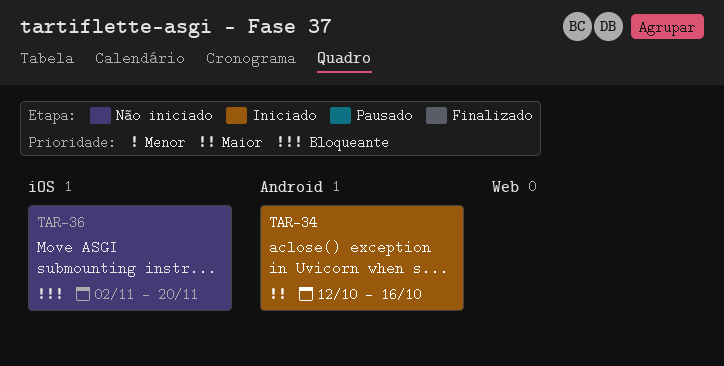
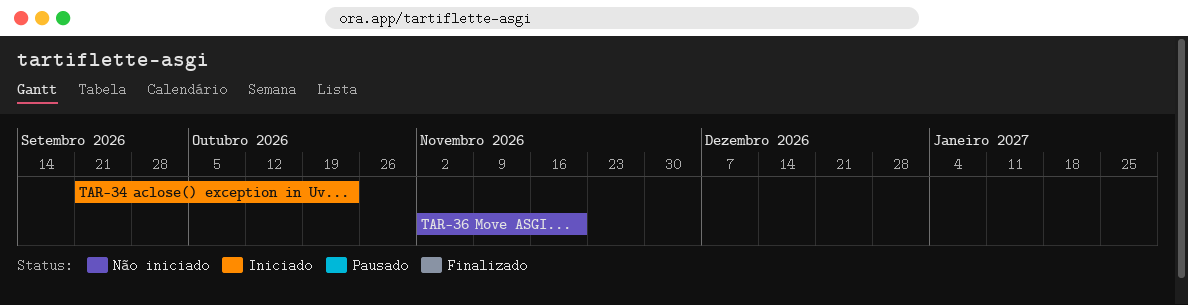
TAR-34, start: Oct 12 -> Sep 21
TAR-34, due: Oct 16 -> Oct 23

